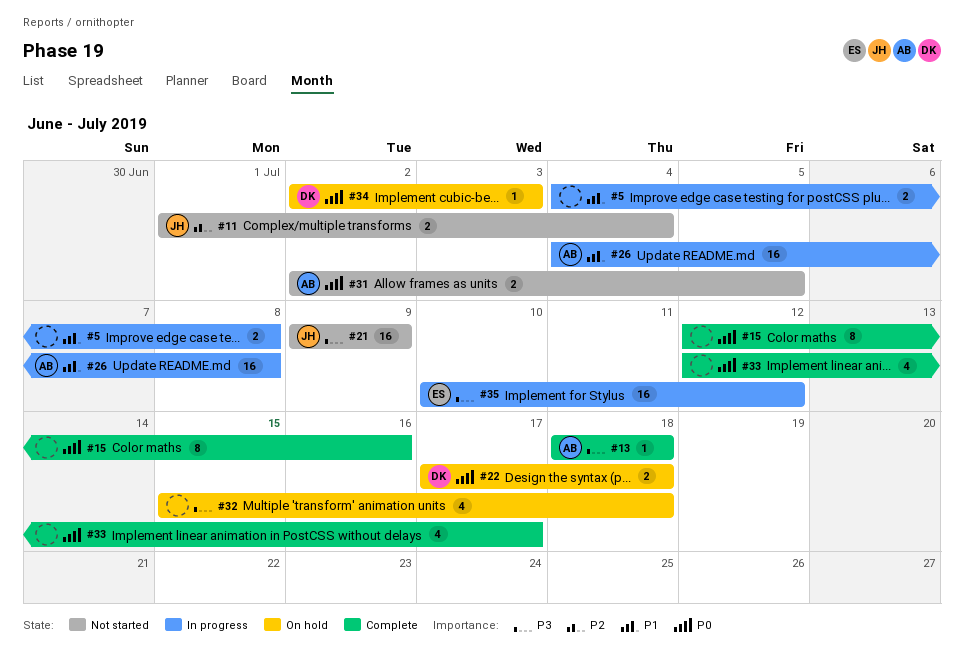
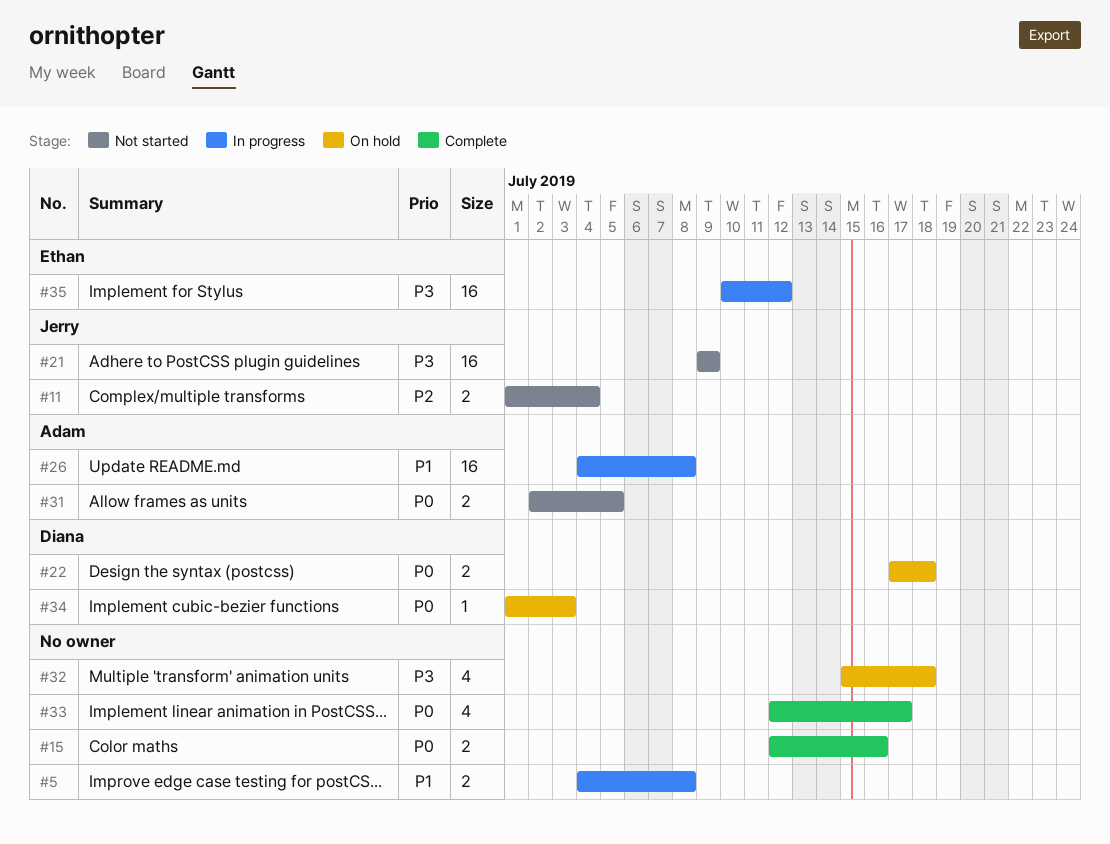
#13: present -> none
#15, estimate: 8 -> 2
#34, start: Jul 2 -> Jul 1

